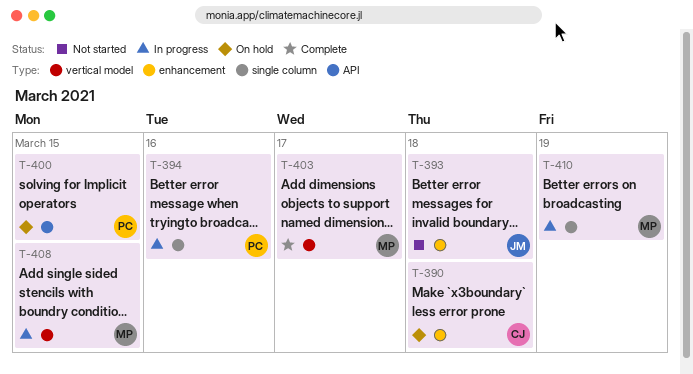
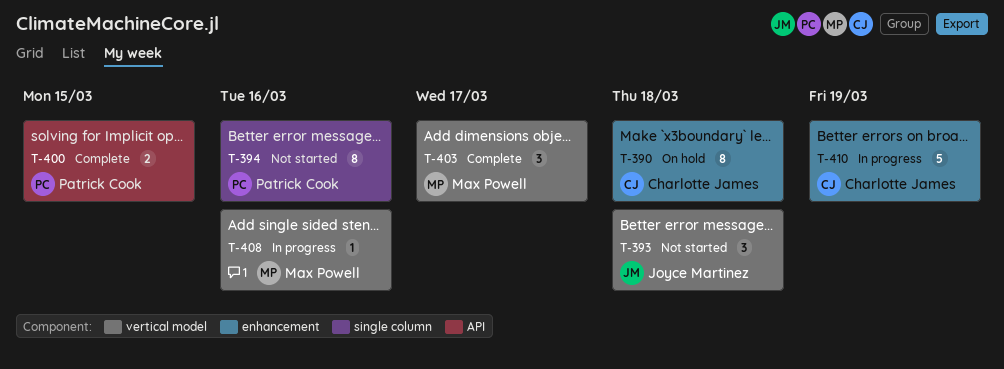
T-393, label: enhancement -> vertical model
T-394, status: In progress -> Not started
T-400, status: On hold -> Complete
T-408, due: Mar 15 -> Mar 16
T-410, owner: Max Powell -> Charlotte James
T-410, label: single column -> enhancement

